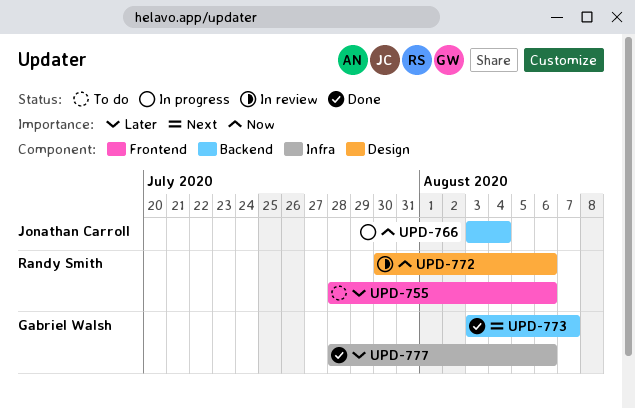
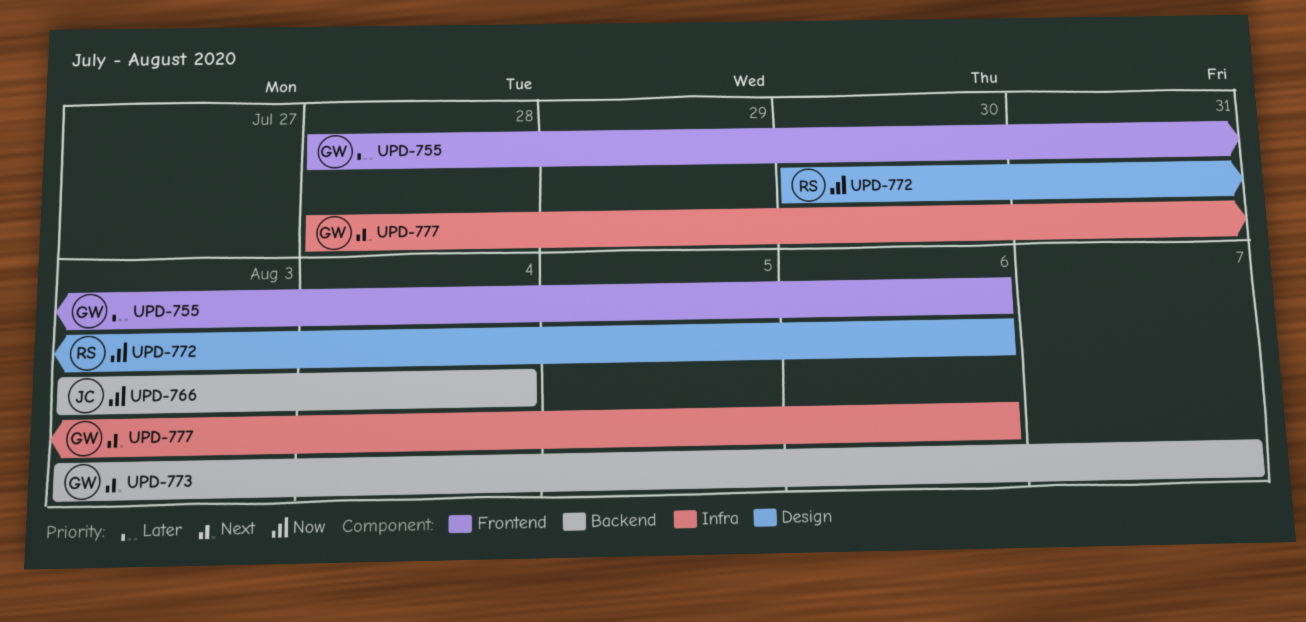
UPD-755, owner: Randy Smith -> Gabriel Walsh
UPD-777, priority: Later -> Next

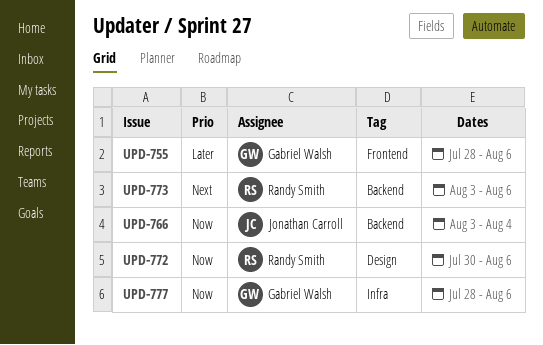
UPD-773, owner: Gabriel Walsh -> Randy Smith
UPD-773, due: Aug 7 -> Aug 6
UPD-777, priority: Next -> Now

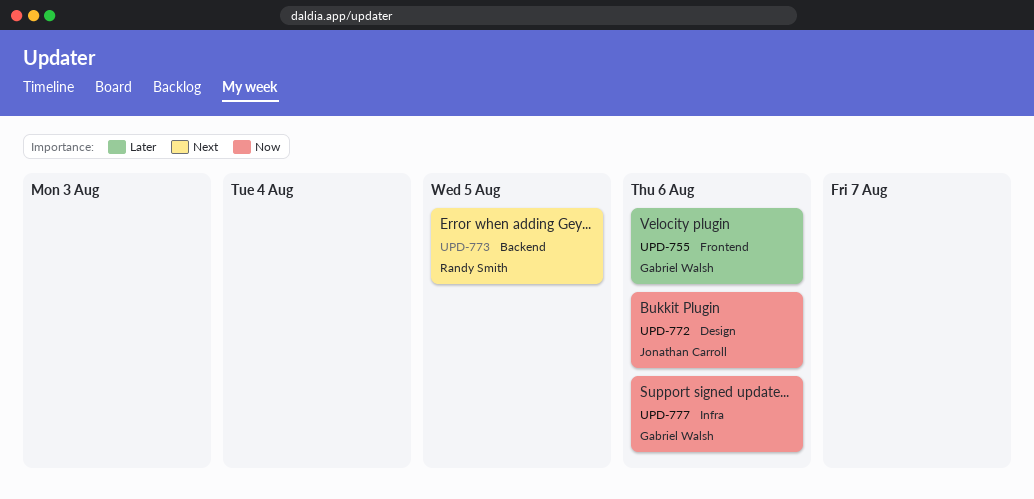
UPD-766: present -> none
UPD-772, owner: Randy Smith -> Jonathan Carroll
UPD-773, due: Aug 6 -> Aug 5

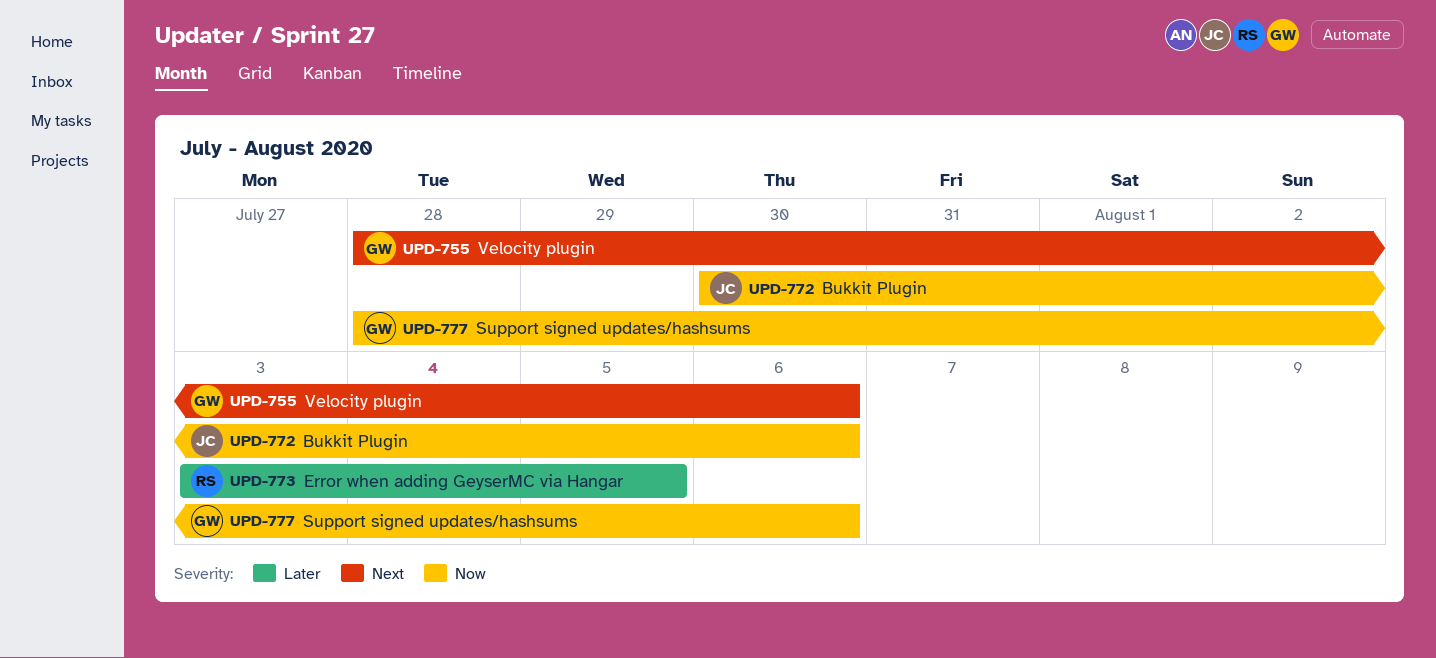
UPD-755, priority: Later -> Next
UPD-773, priority: Next -> Later

